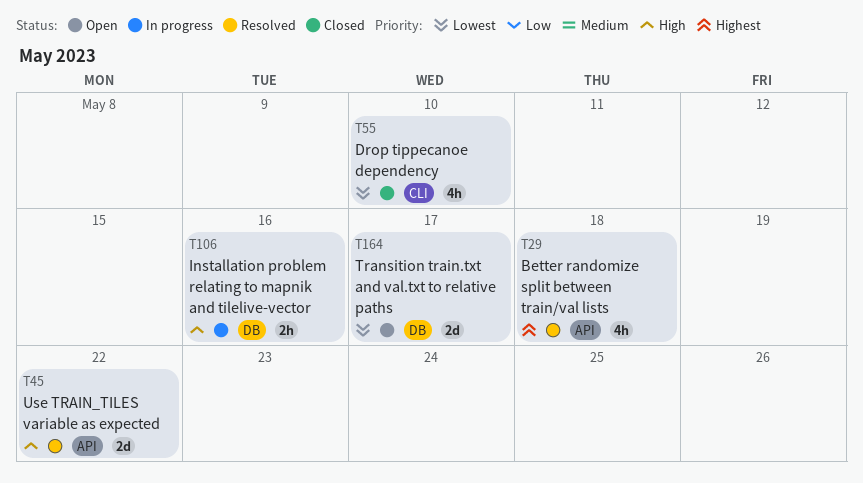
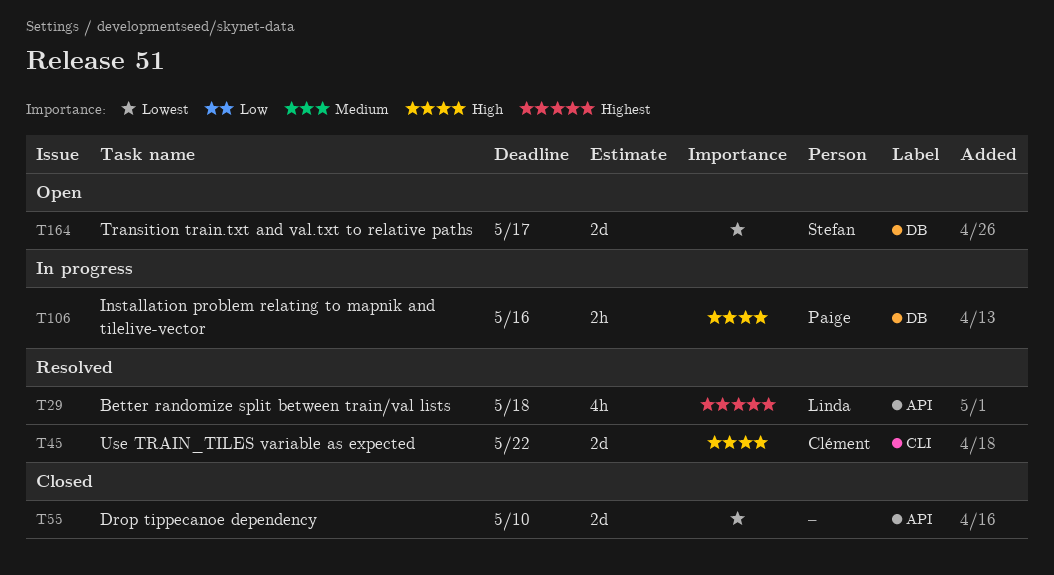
T45, label: API -> CLI
T55, label: CLI -> API
T55, estimate: 4h -> 2d

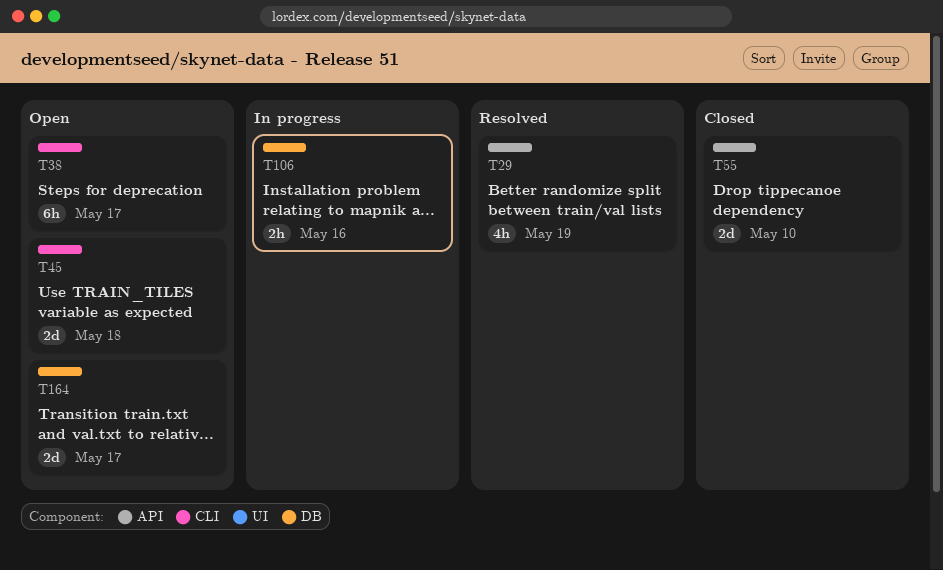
T29, due: May 18 -> May 19
T38: none -> present
T45, status: Resolved -> Open
T45, due: May 22 -> May 18

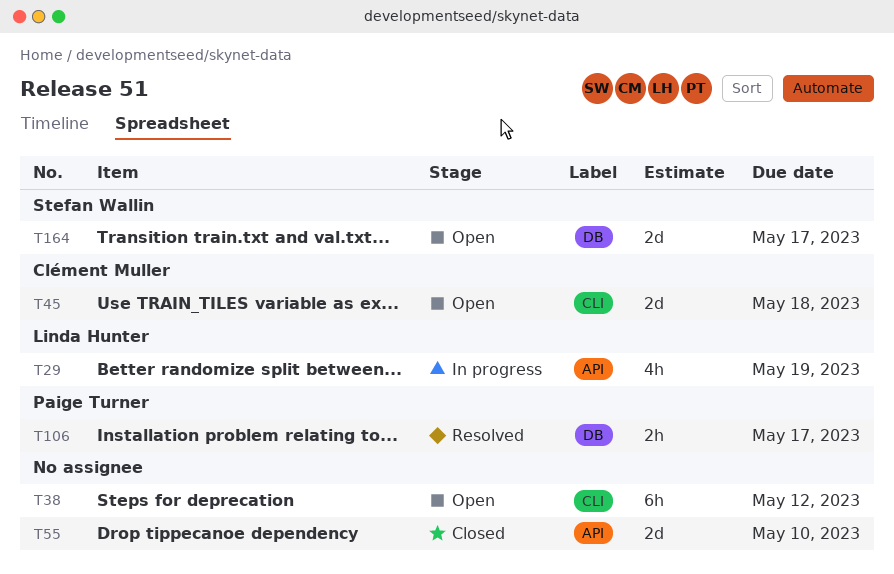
T29, status: Resolved -> In progress
T38, due: May 17 -> May 12
T106, status: In progress -> Resolved
T106, due: May 16 -> May 17

